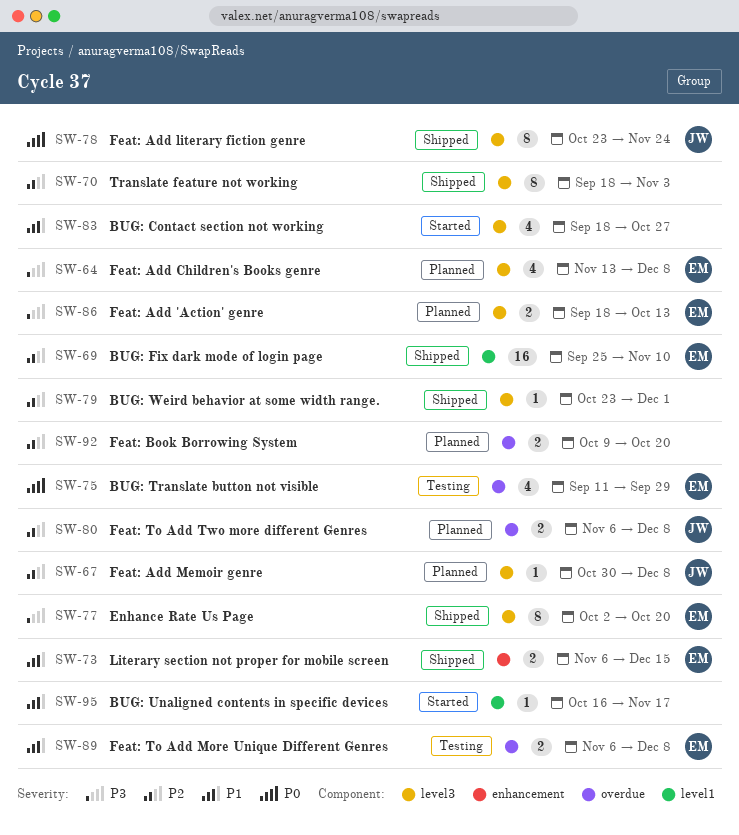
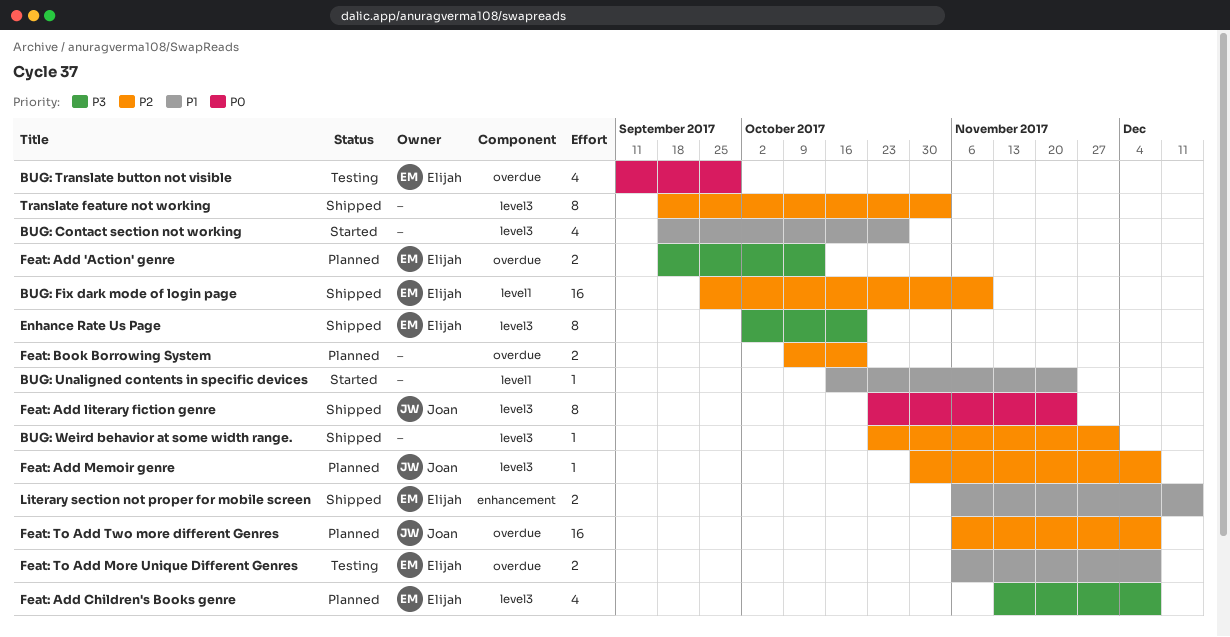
BUG: Unaligned contents in specific devices, due: Nov 17 -> Nov 24
Feat: Add 'Action' genre, label: level3 -> overdue
Feat: To Add Two more different Genres, estimate: 2 -> 16

